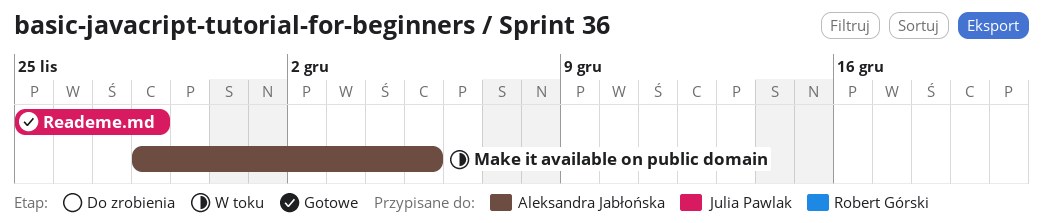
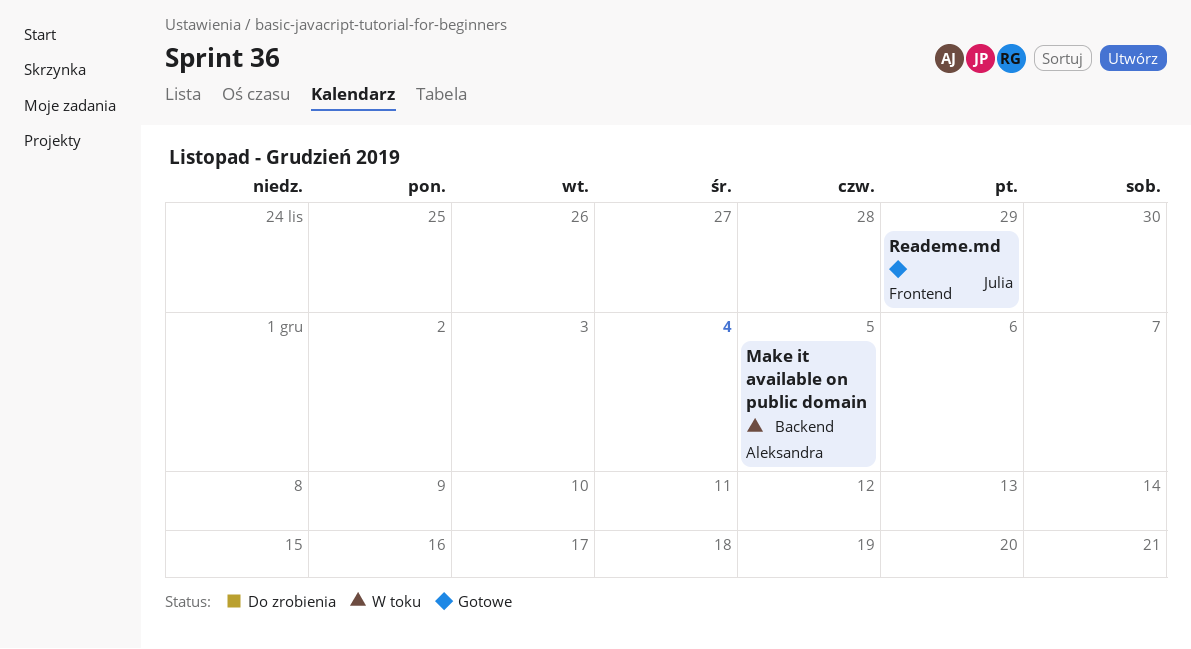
Reademe.md, due: Nov 28 -> Nov 29

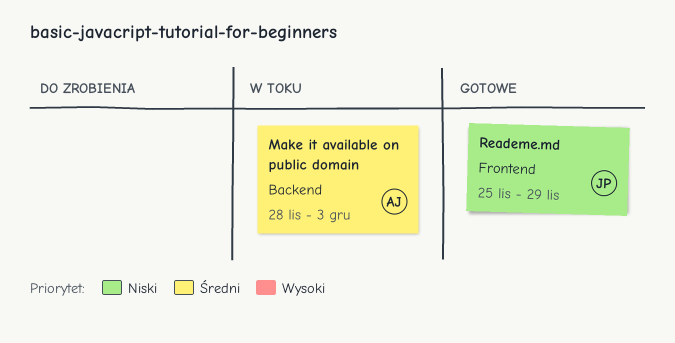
Make it available on public domain, due: Dec 5 -> Dec 3

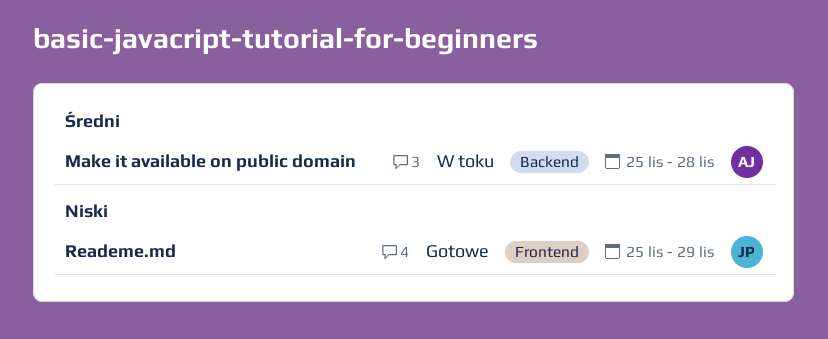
Make it available on public domain, start: Nov 28 -> Nov 25
Make it available on public domain, due: Dec 3 -> Nov 28

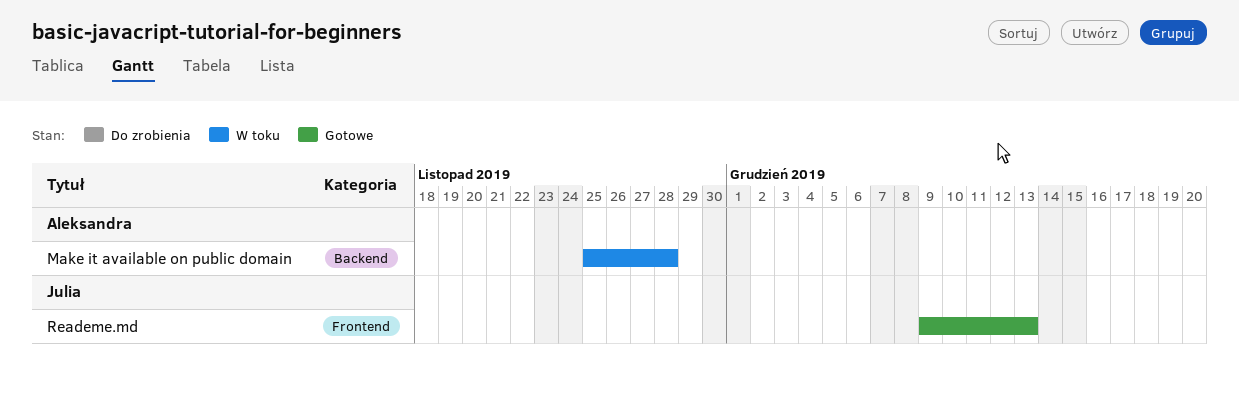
Reademe.md, start: Nov 25 -> Dec 9
Reademe.md, due: Nov 29 -> Dec 13

